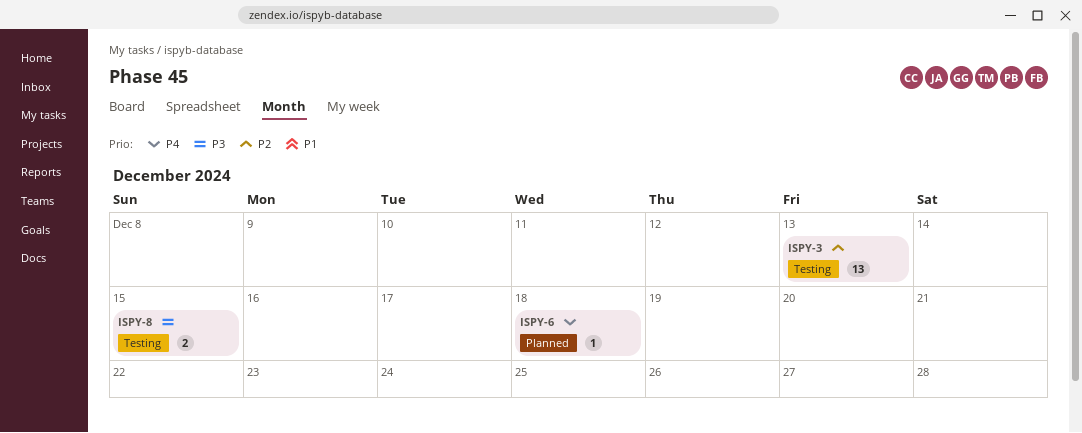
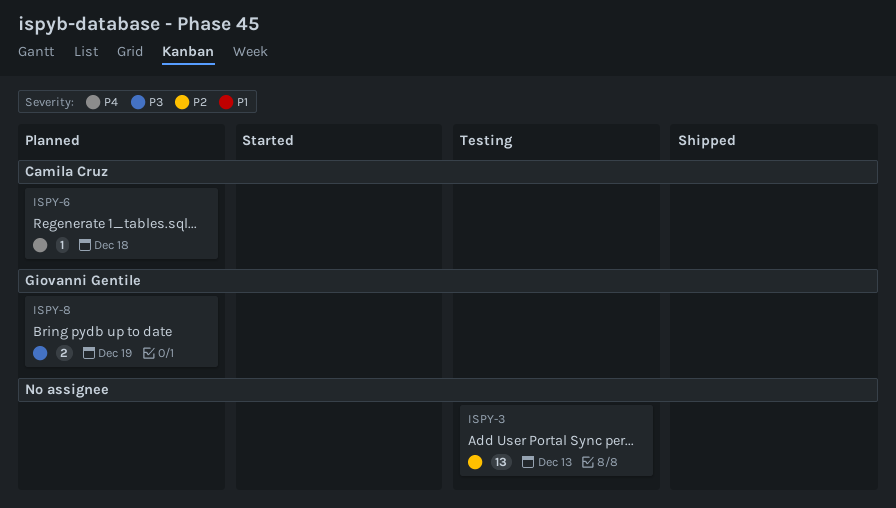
ISPY-8, status: Testing -> Planned
ISPY-8, due: Dec 15 -> Dec 19

